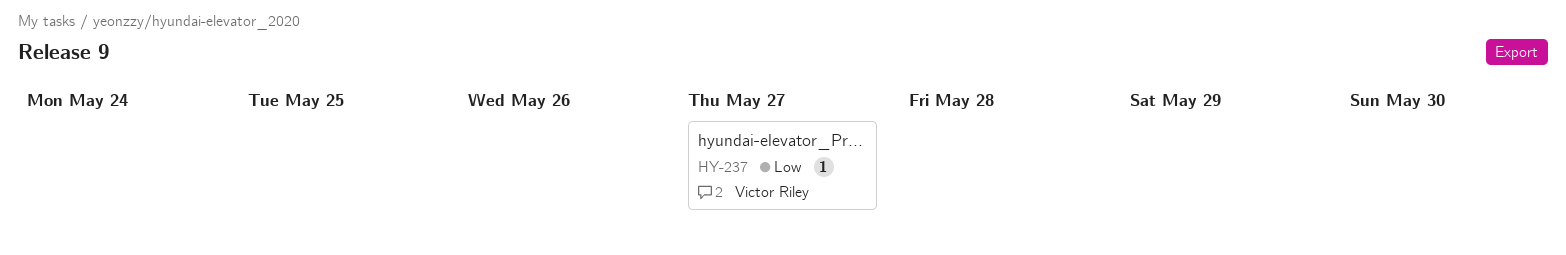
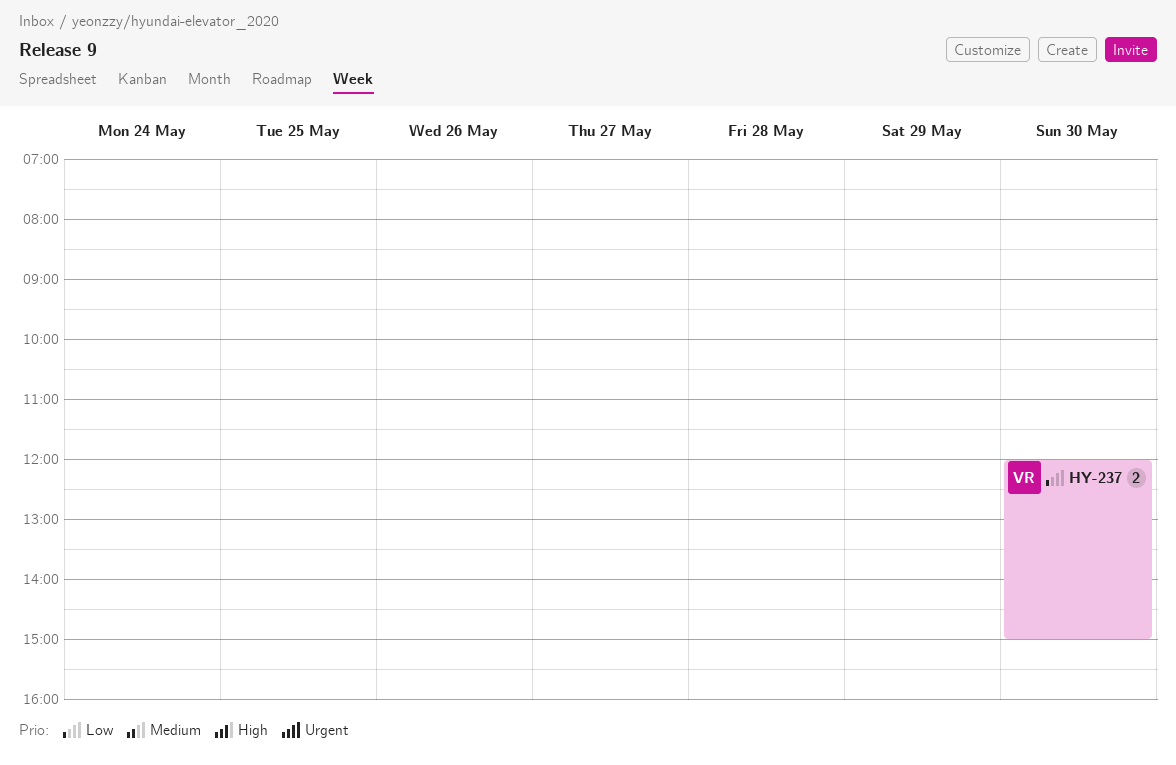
HY-237, estimate: 1 -> 2
HY-237, day: May 27 -> May 30

